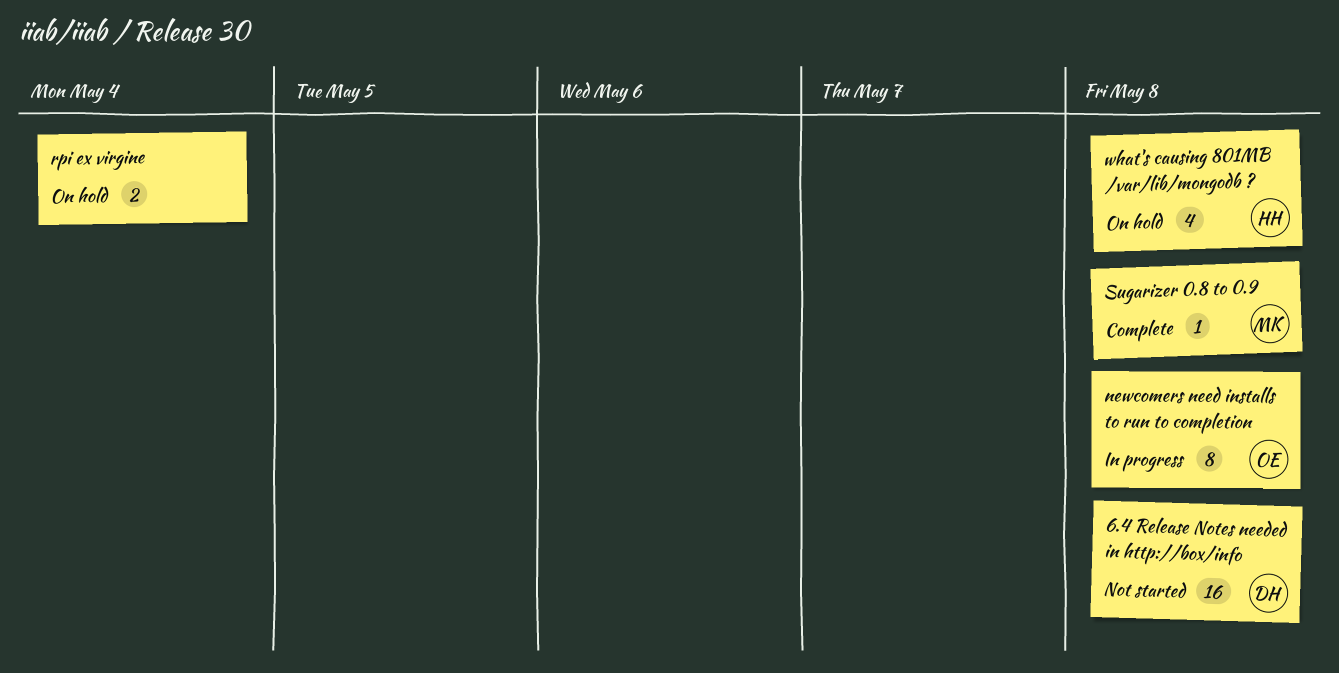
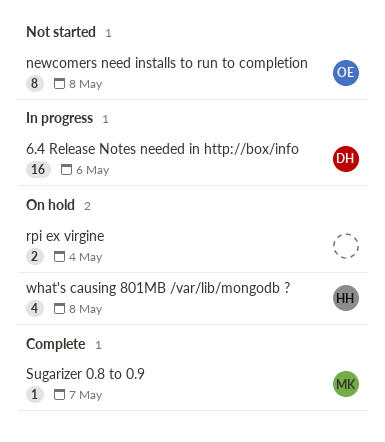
6.4 Release Notes needed in http://box/info, status: Not started -> In progress
6.4 Release Notes needed in http://box/info, due: May 8 -> May 6
newcomers need installs to run to completion, status: In progress -> Not started
Sugarizer 0.8 to 0.9, due: May 8 -> May 7

